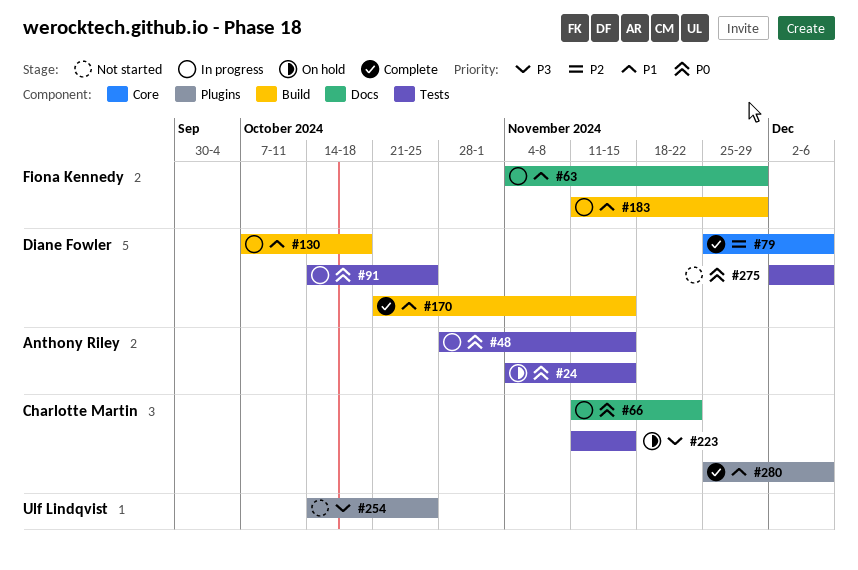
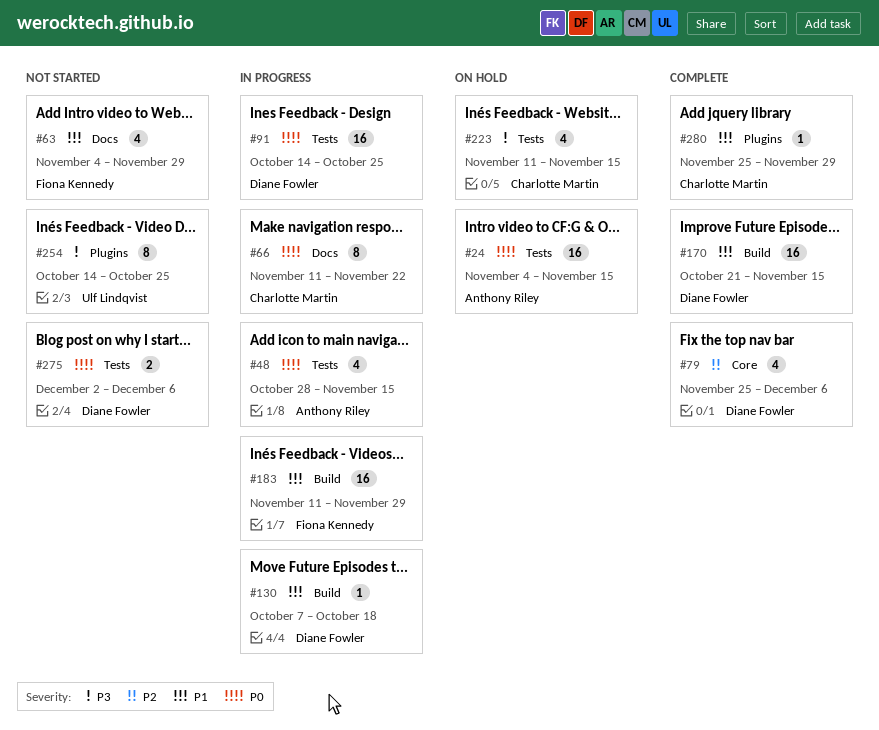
#63, status: In progress -> Not started
#280, due: Dec 6 -> Nov 29

